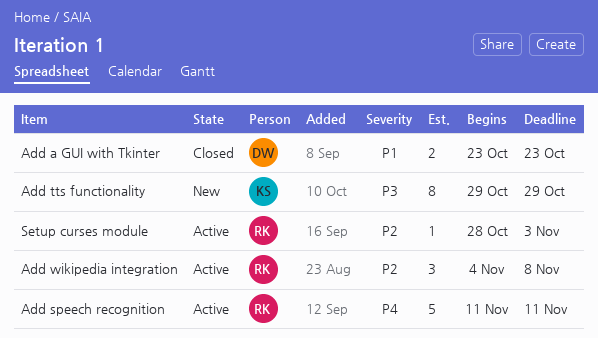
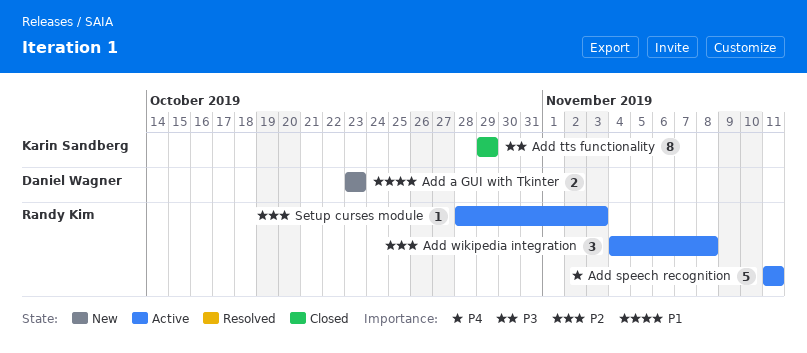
Add a GUI with Tkinter, status: Closed -> New
Add tts functionality, status: New -> Closed

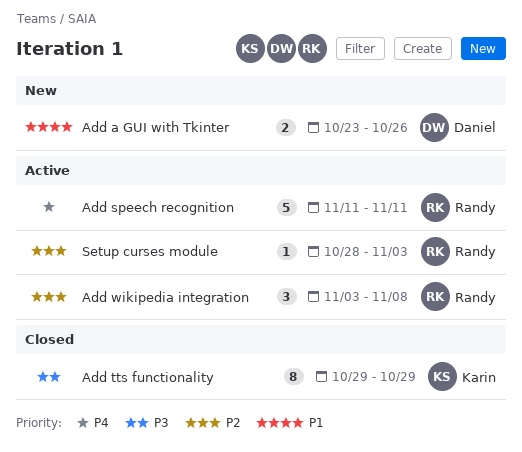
Add a GUI with Tkinter, due: Oct 23 -> Oct 26
Add wikipedia integration, start: Nov 4 -> Nov 3

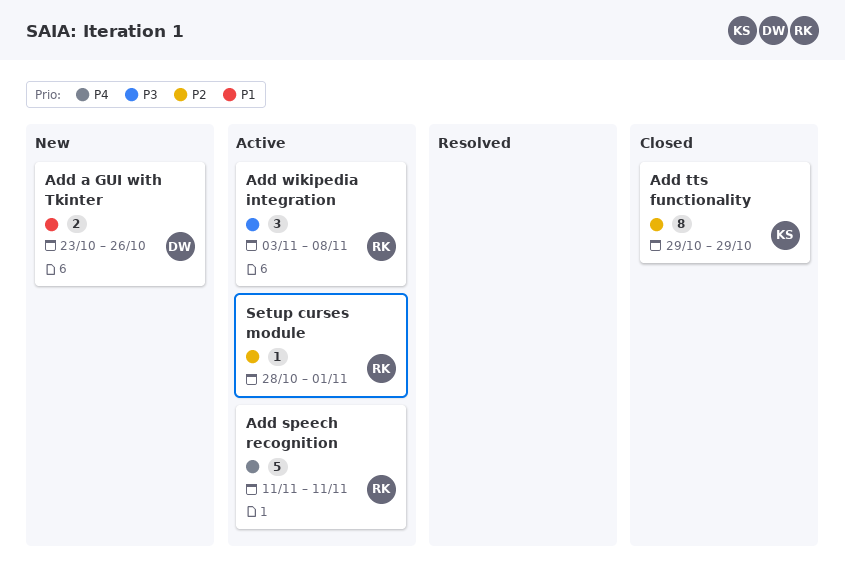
Add tts functionality, priority: P3 -> P2
Add wikipedia integration, priority: P2 -> P3
Setup curses module, due: Nov 3 -> Nov 1

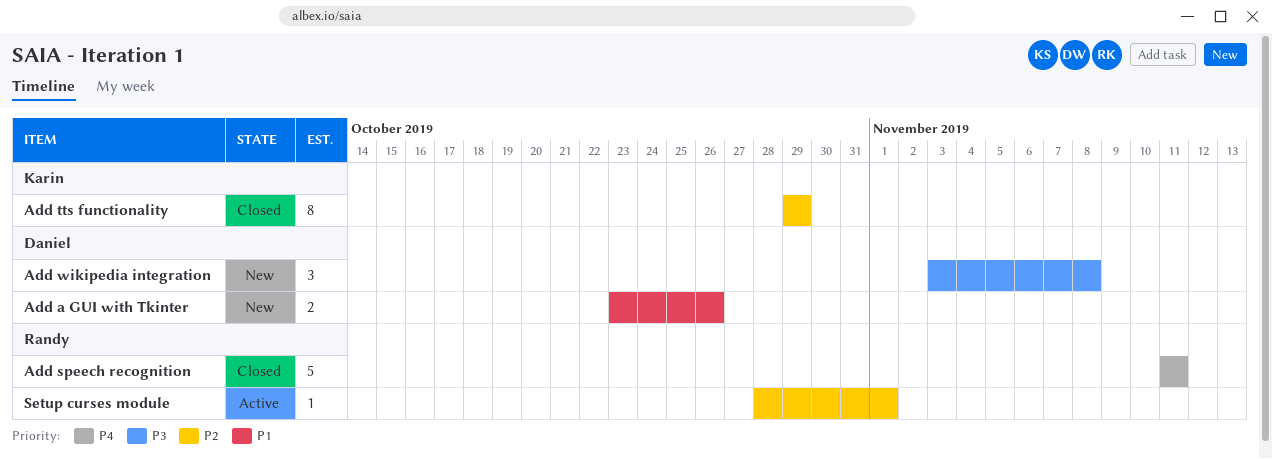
Add speech recognition, status: Active -> Closed
Add wikipedia integration, status: Active -> New
Add wikipedia integration, owner: Randy -> Daniel

